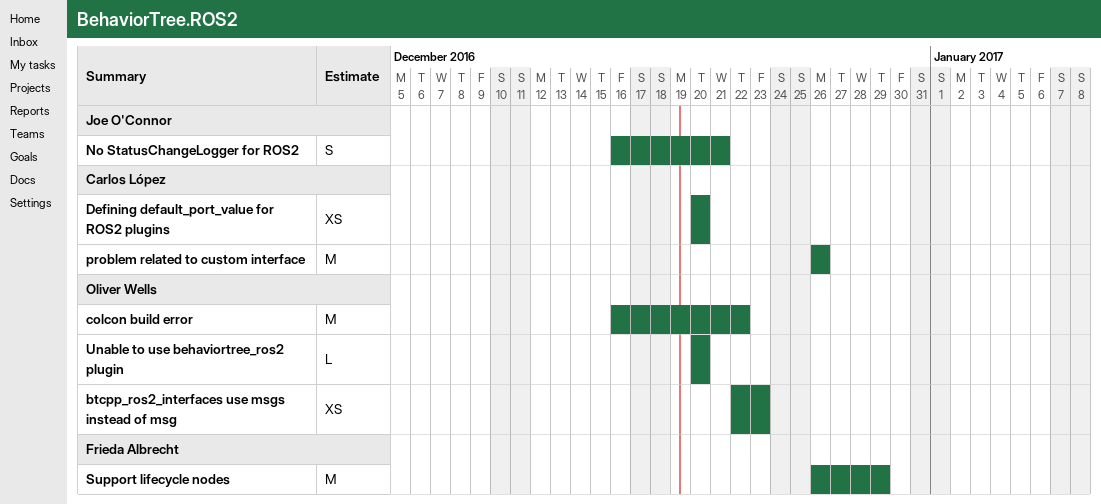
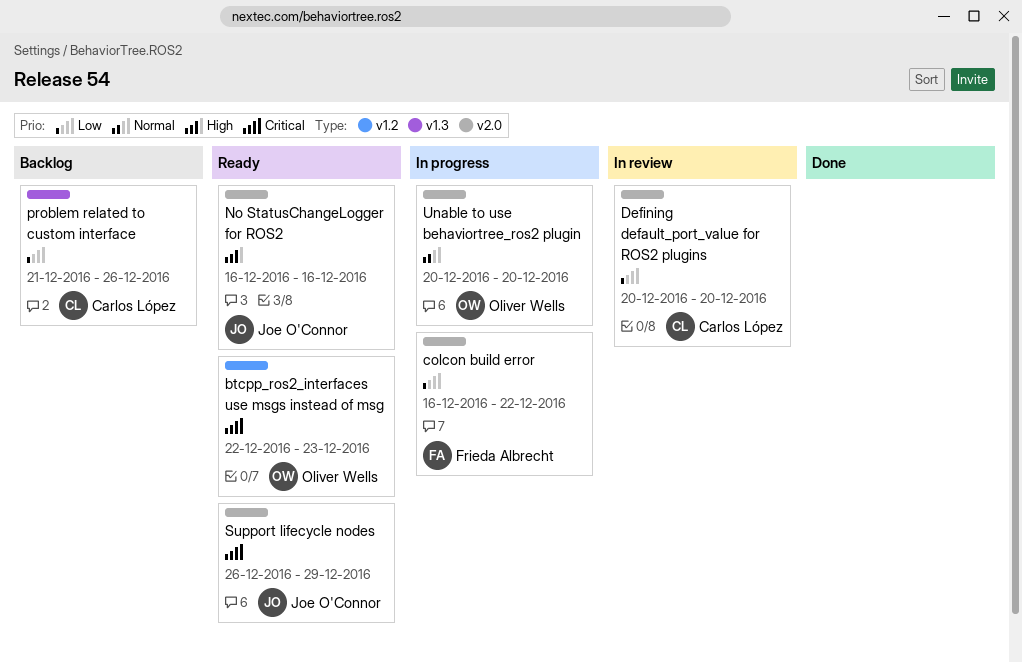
colcon build error, owner: Oliver Wells -> Frieda Albrecht
No StatusChangeLogger for ROS2, due: Dec 21 -> Dec 16
problem related to custom interface, start: Dec 26 -> Dec 21
Support lifecycle nodes, owner: Frieda Albrecht -> Joe O'Connor

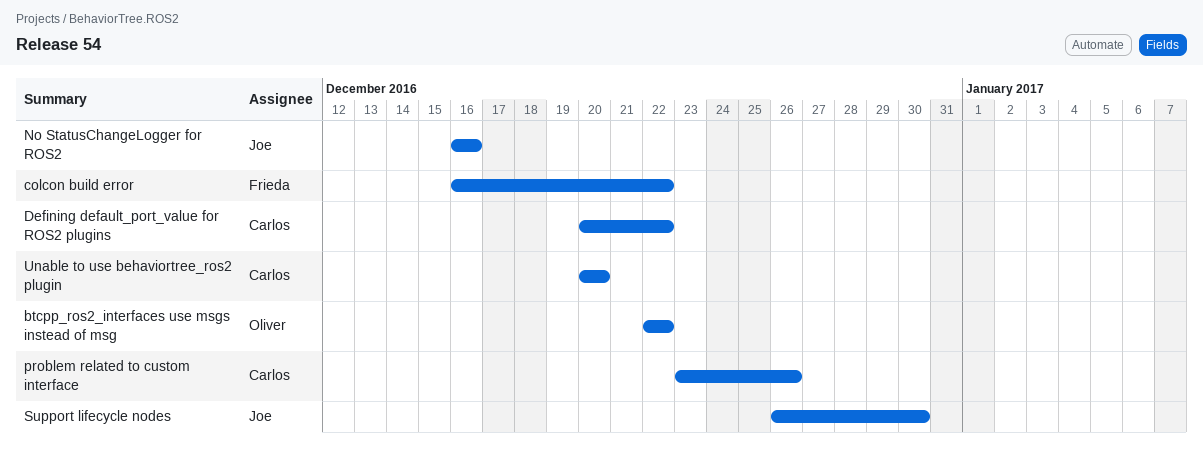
btcpp_ros2_interfaces use msgs instead of msg, due: Dec 23 -> Dec 22
Defining default_port_value for ROS2 plugins, due: Dec 20 -> Dec 22
problem related to custom interface, start: Dec 21 -> Dec 23
Support lifecycle nodes, due: Dec 29 -> Dec 30
Unable to use behaviortree_ros2 plugin, owner: Oliver Wells -> Carlos López

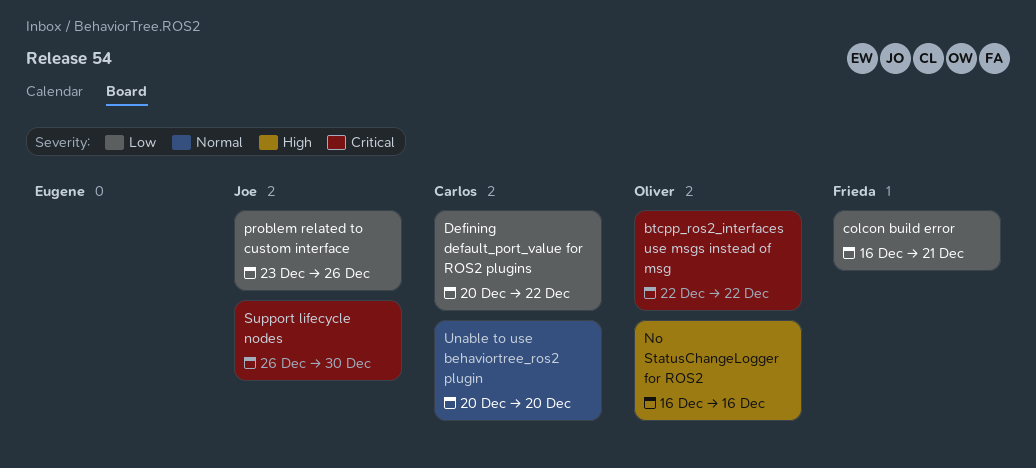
colcon build error, due: Dec 22 -> Dec 21
No StatusChangeLogger for ROS2, owner: Joe -> Oliver
problem related to custom interface, owner: Carlos -> Joe

